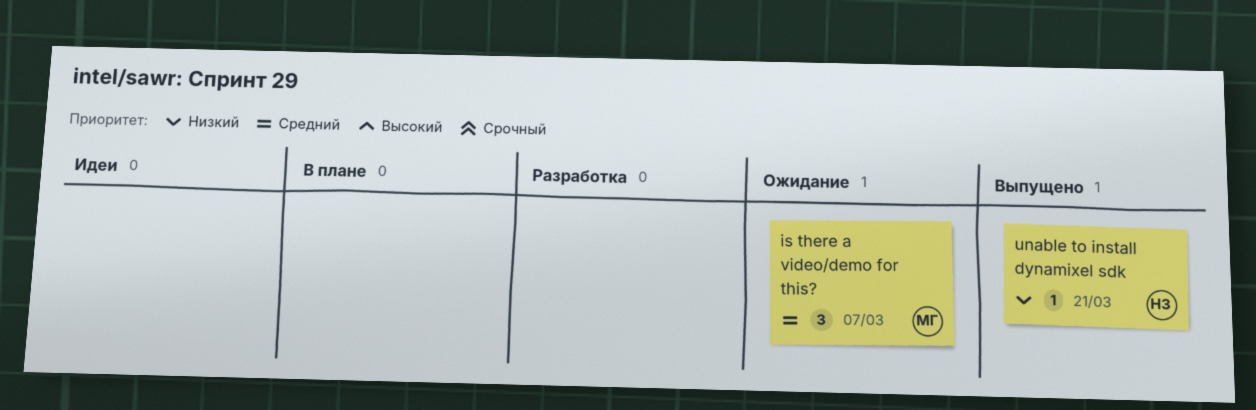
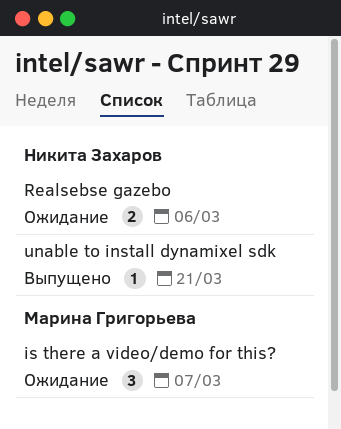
Realsebse gazebo: none -> present

